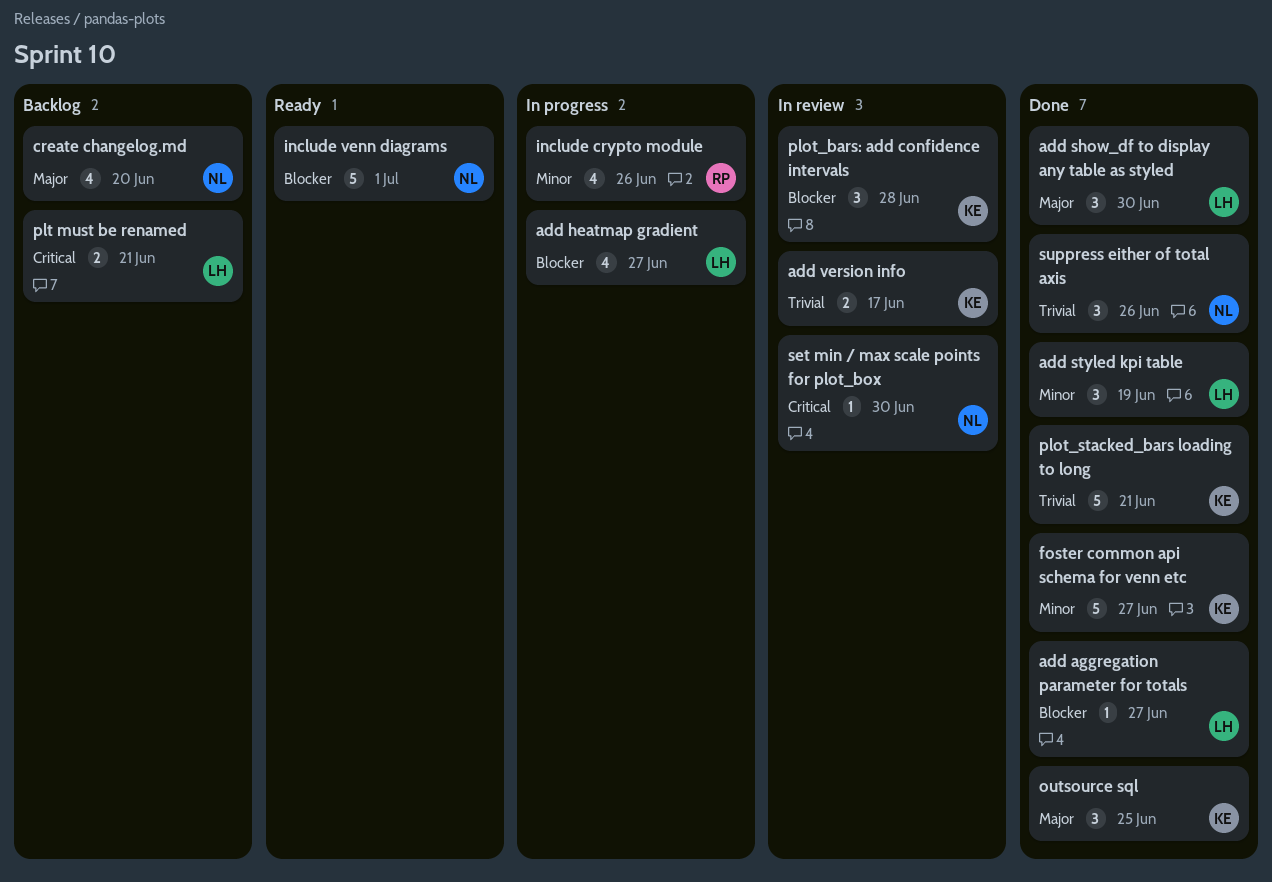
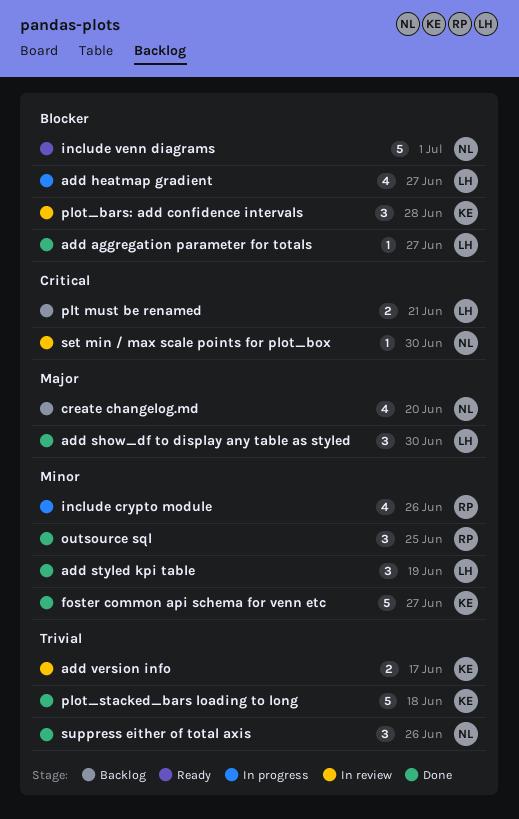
outsource sql, owner: KE -> RP
outsource sql, priority: Major -> Minor
plot_stacked_bars loading to long, due: Jun 21 -> Jun 18

